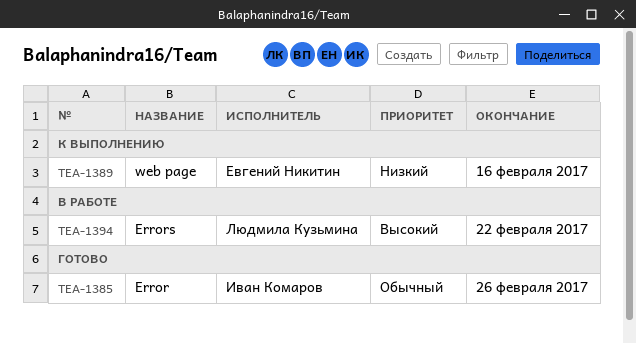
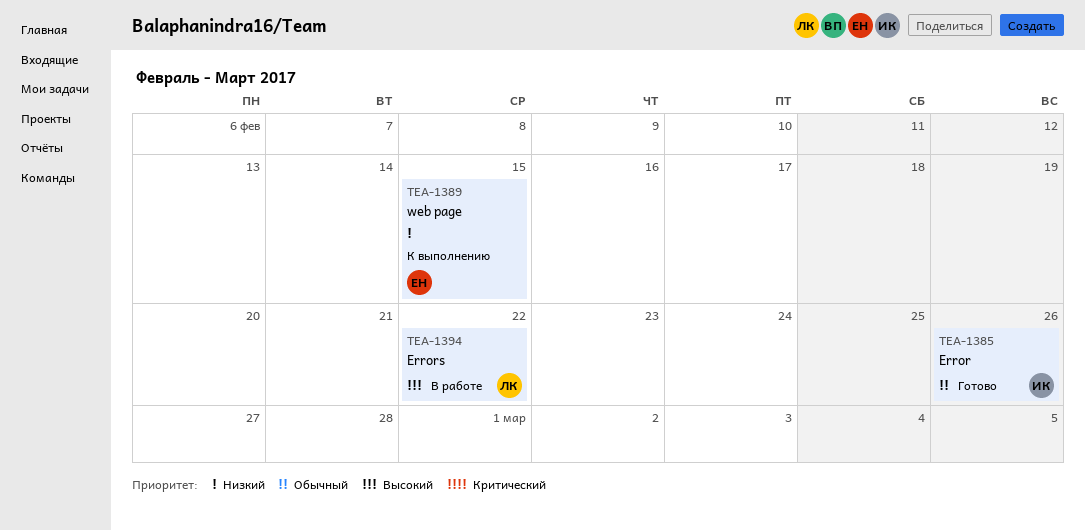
TEA-1389, due: Feb 16 -> Feb 15

